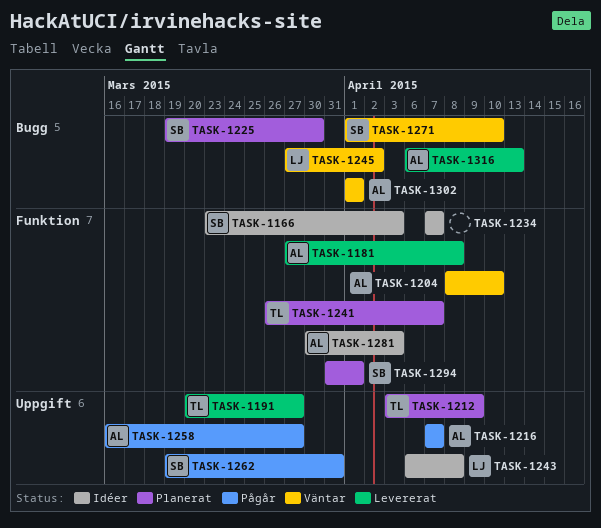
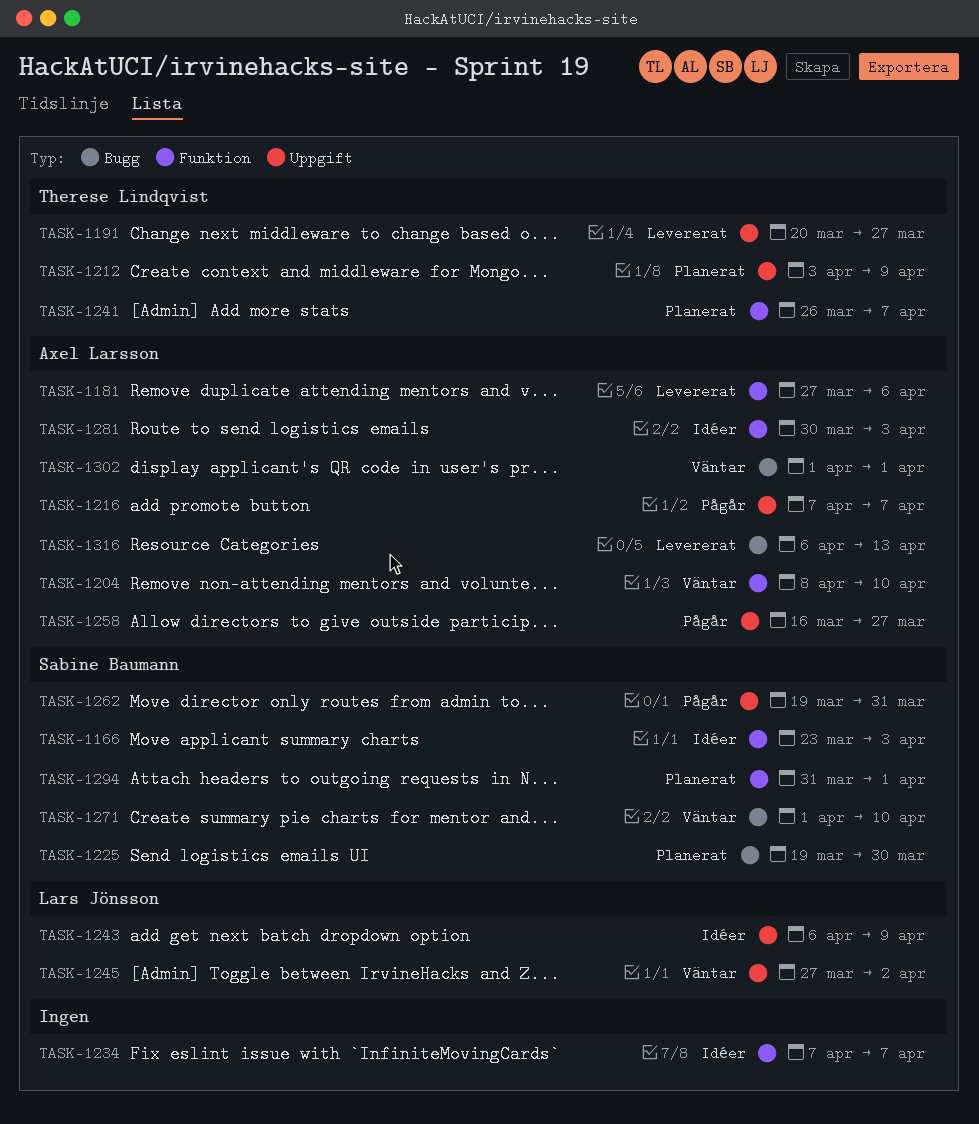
TASK-1181, due: Apr 8 -> Apr 6
TASK-1243, due: Apr 8 -> Apr 9
TASK-1245, label: Bugg -> Uppgift

